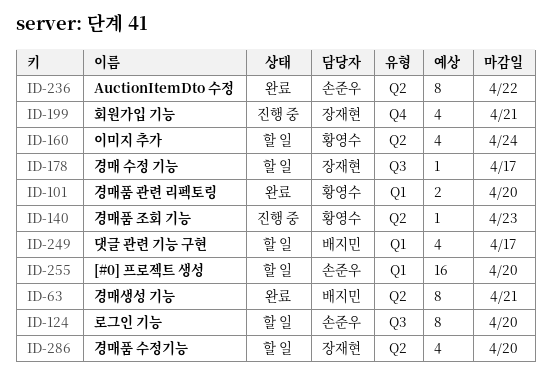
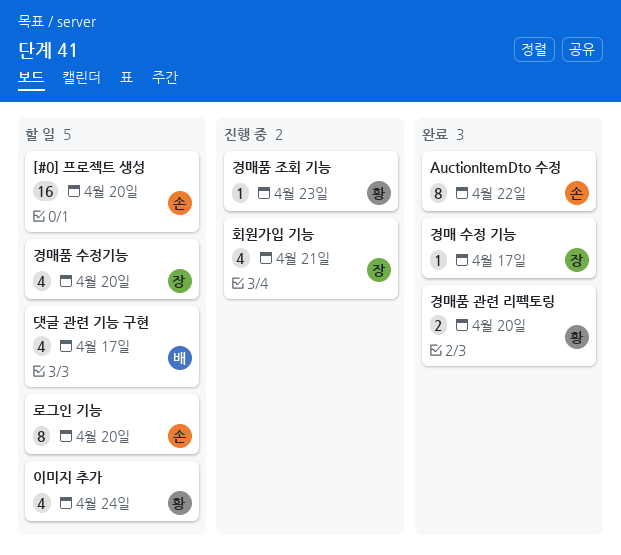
경매 수정 기능, status: 할 일 -> 완료
경매생성 기능: present -> none

